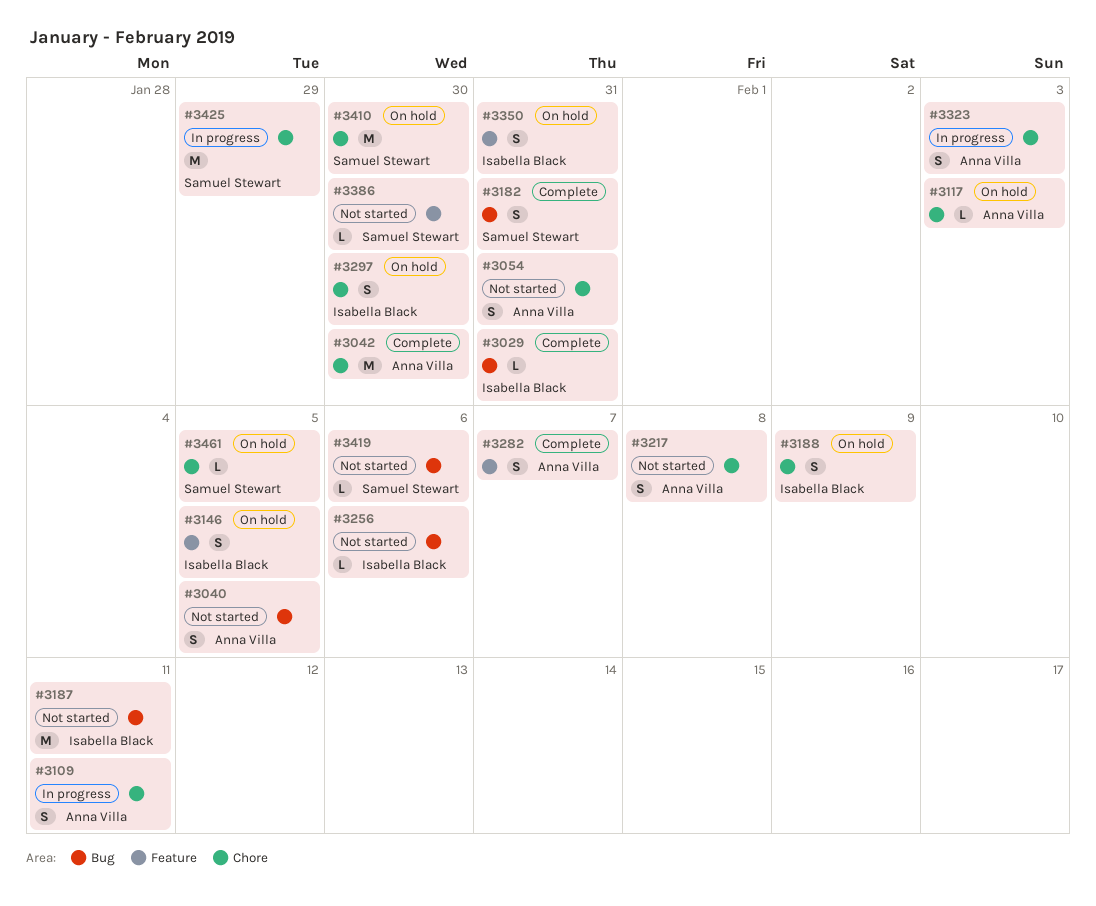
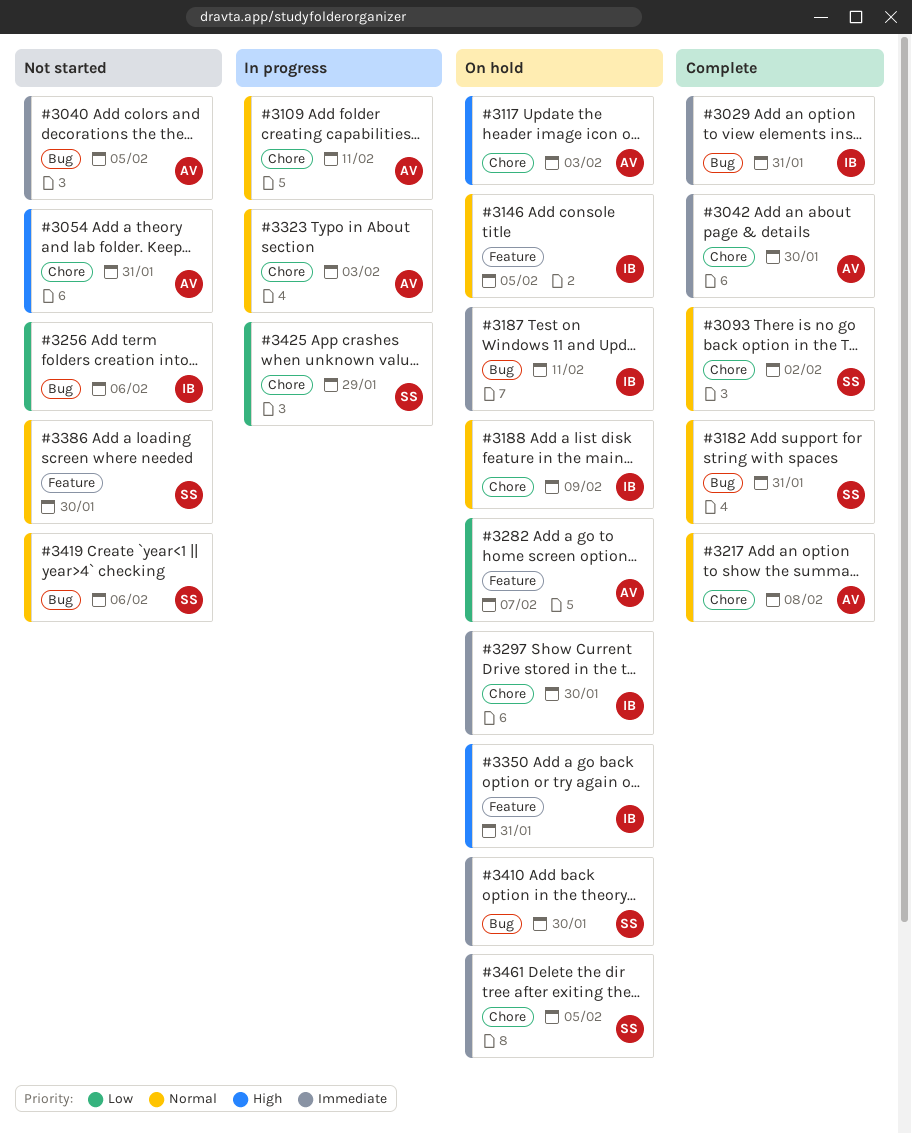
#3093: none -> present
#3187, status: Not started -> On hold
#3217, status: Not started -> Complete
#3282, status: Complete -> On hold
#3410, label: Chore -> Bug

